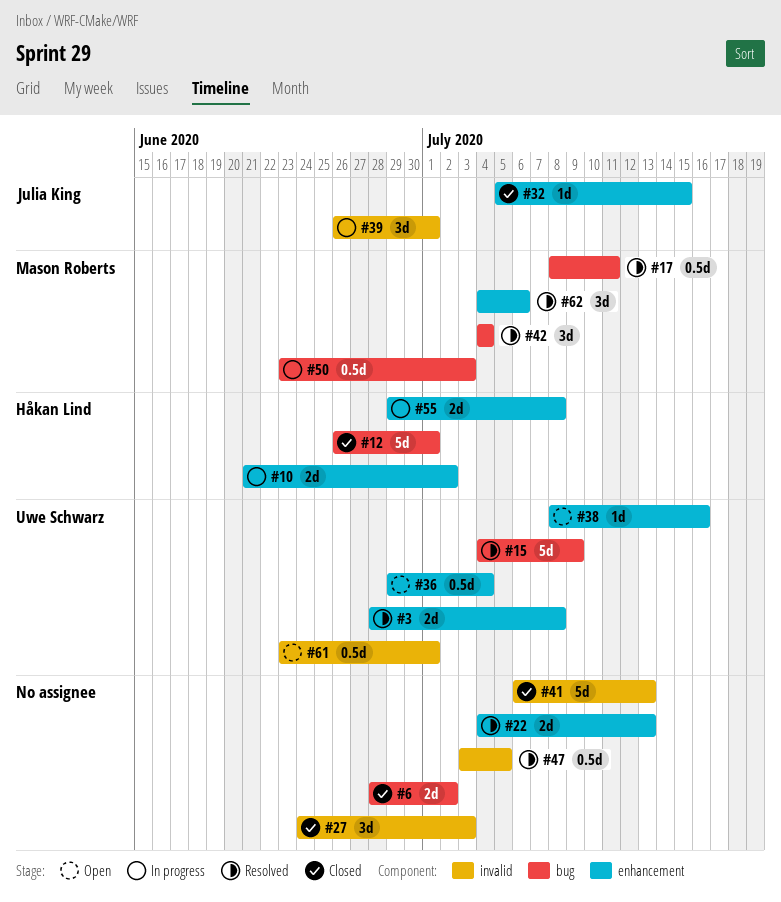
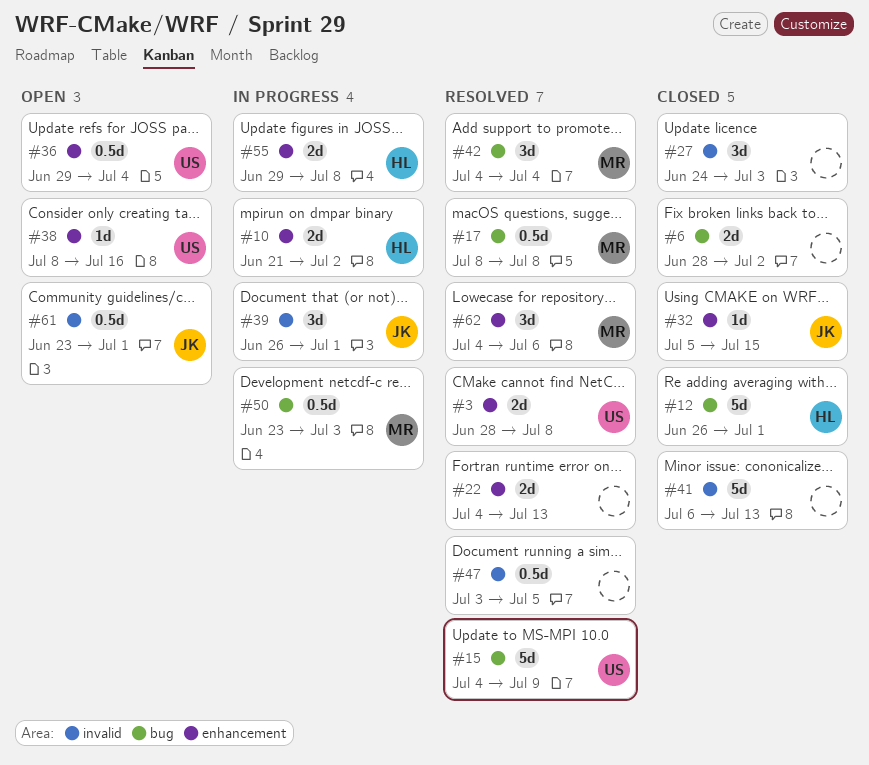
#17, due: Jul 11 -> Jul 8
#61, owner: Uwe Schwarz -> Julia King

